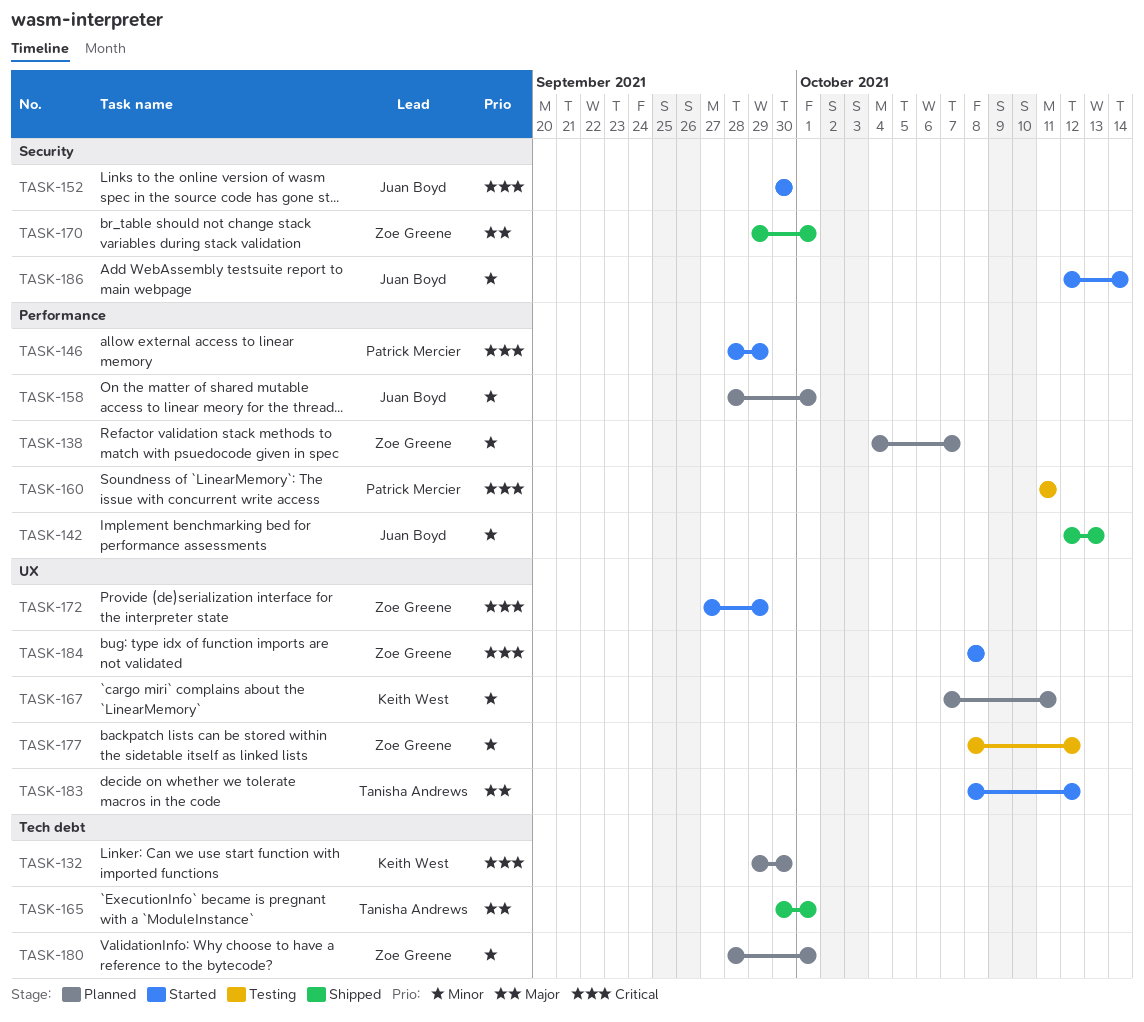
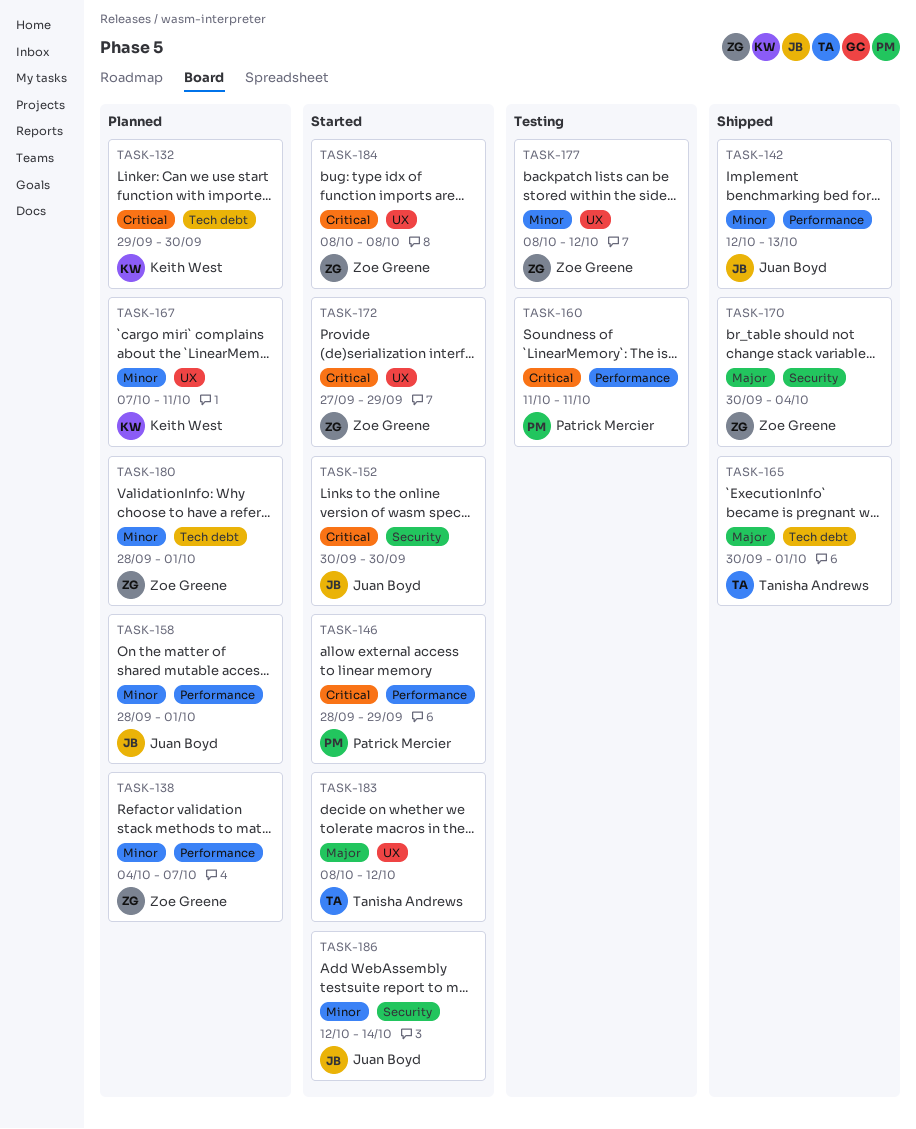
TASK-170, start: Sep 29 -> Sep 30
TASK-170, due: Oct 1 -> Oct 4

